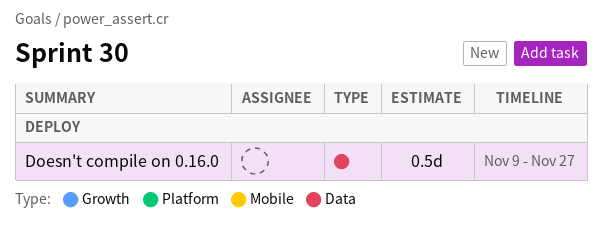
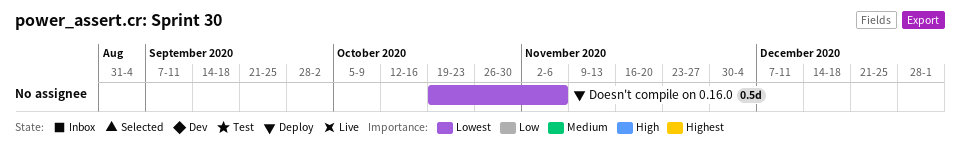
Doesn't compile on 0.16.0, start: Nov 9 -> Oct 19
Doesn't compile on 0.16.0, due: Nov 27 -> Nov 6

